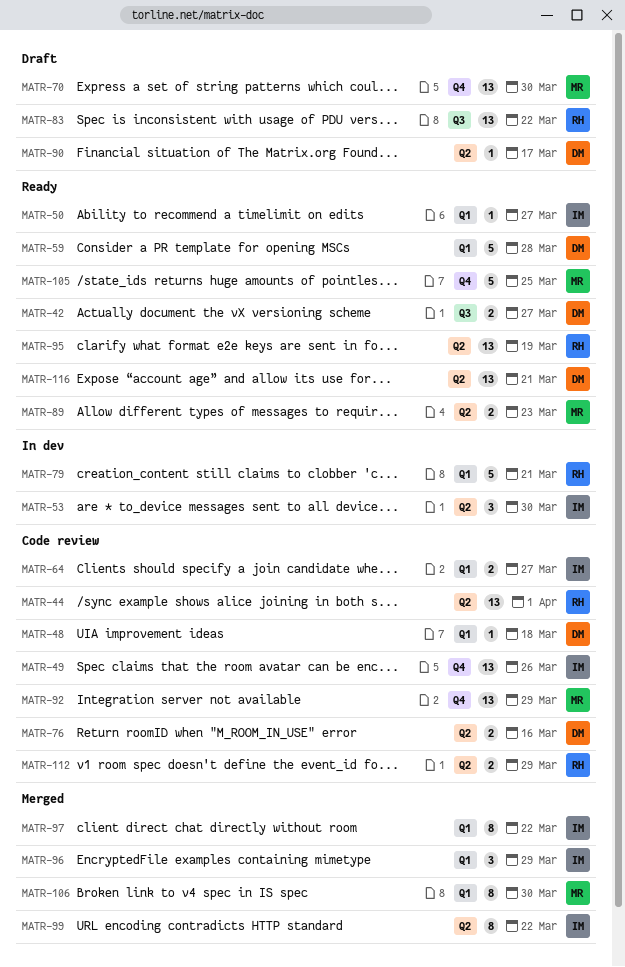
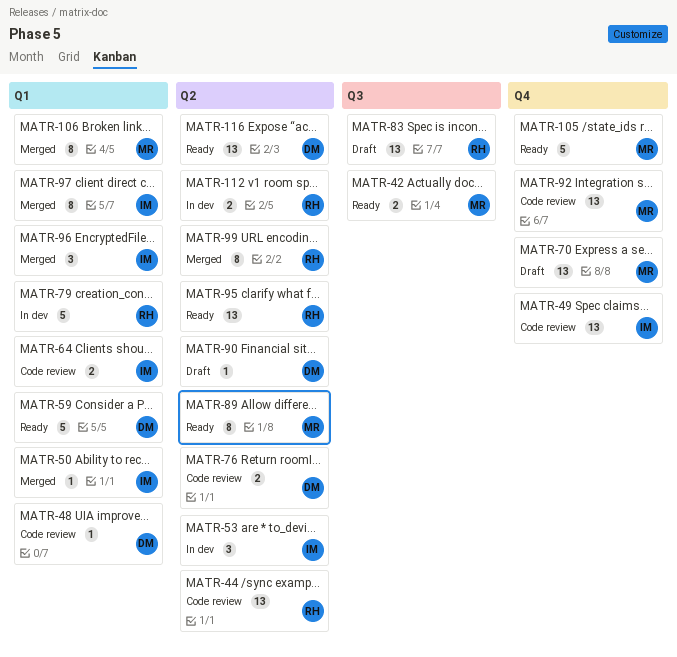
MATR-42, owner: DM -> MR
MATR-50, status: Ready -> Merged
MATR-89, estimate: 2 -> 8
MATR-99, owner: IM -> RH
MATR-112, status: Code review -> In dev

